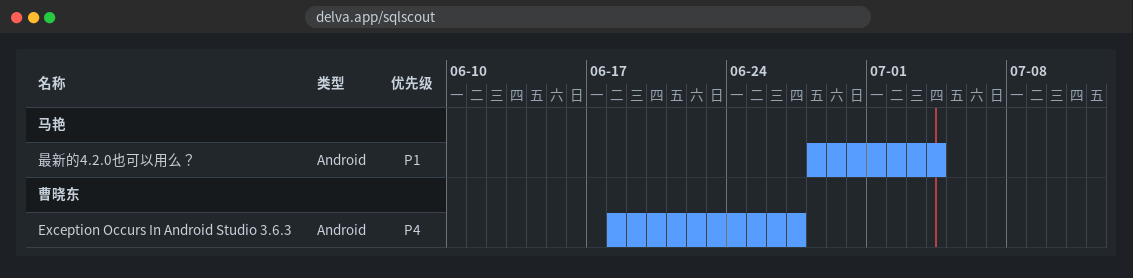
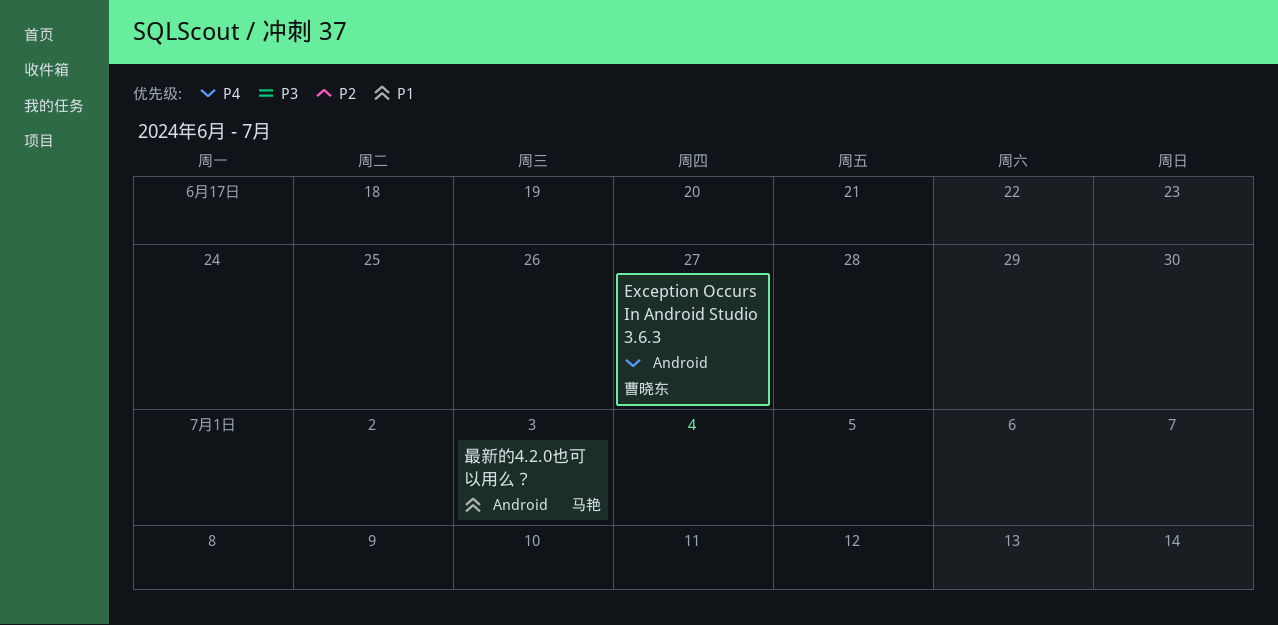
最新的4.2.0也可以用么？, due: Jul 4 -> Jul 3

